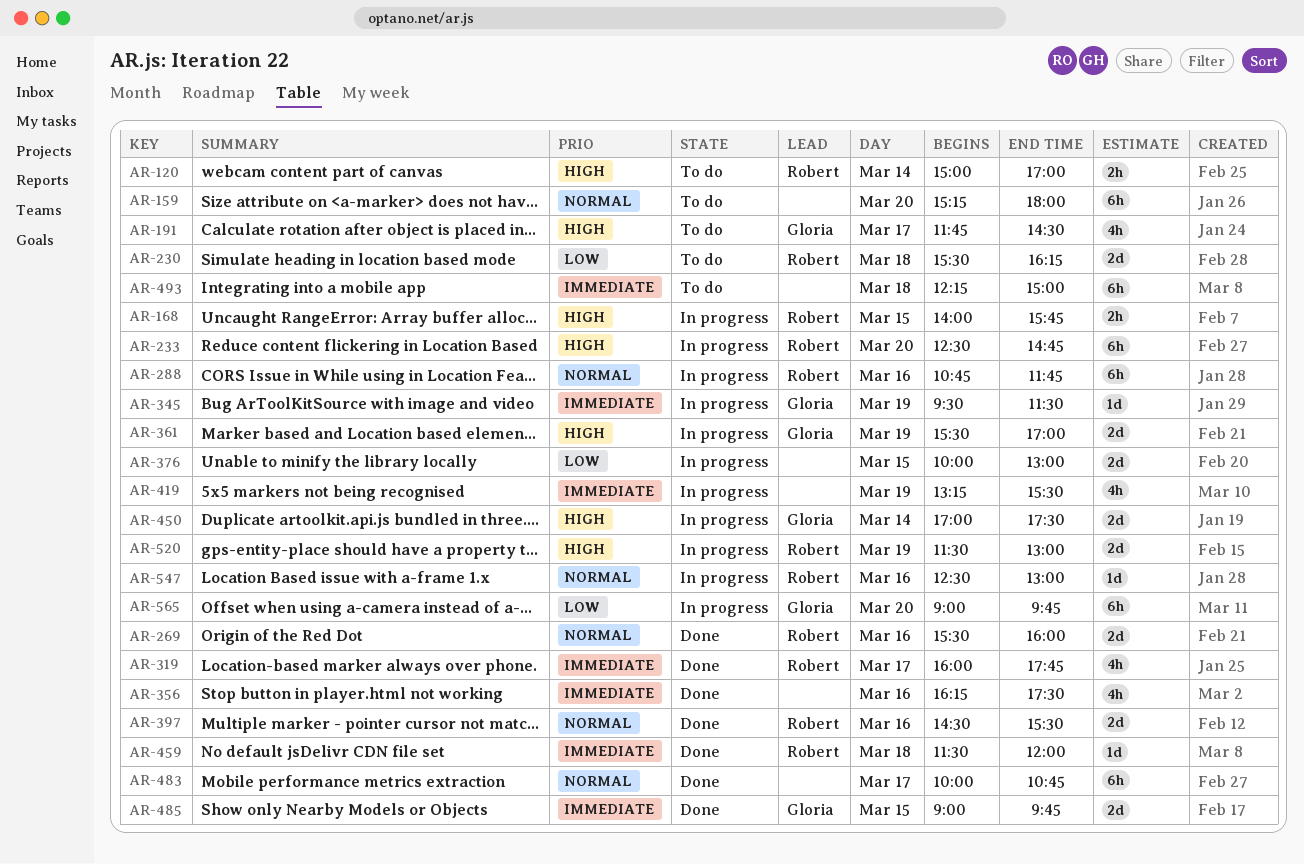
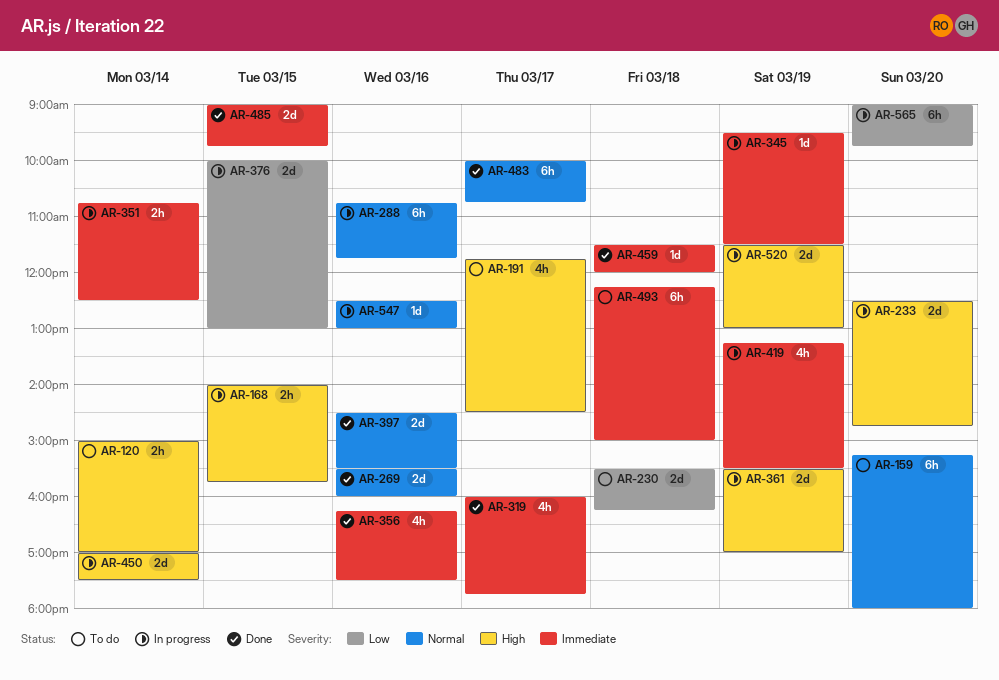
AR-233, estimate: 6h -> 2d
AR-351: none -> present

